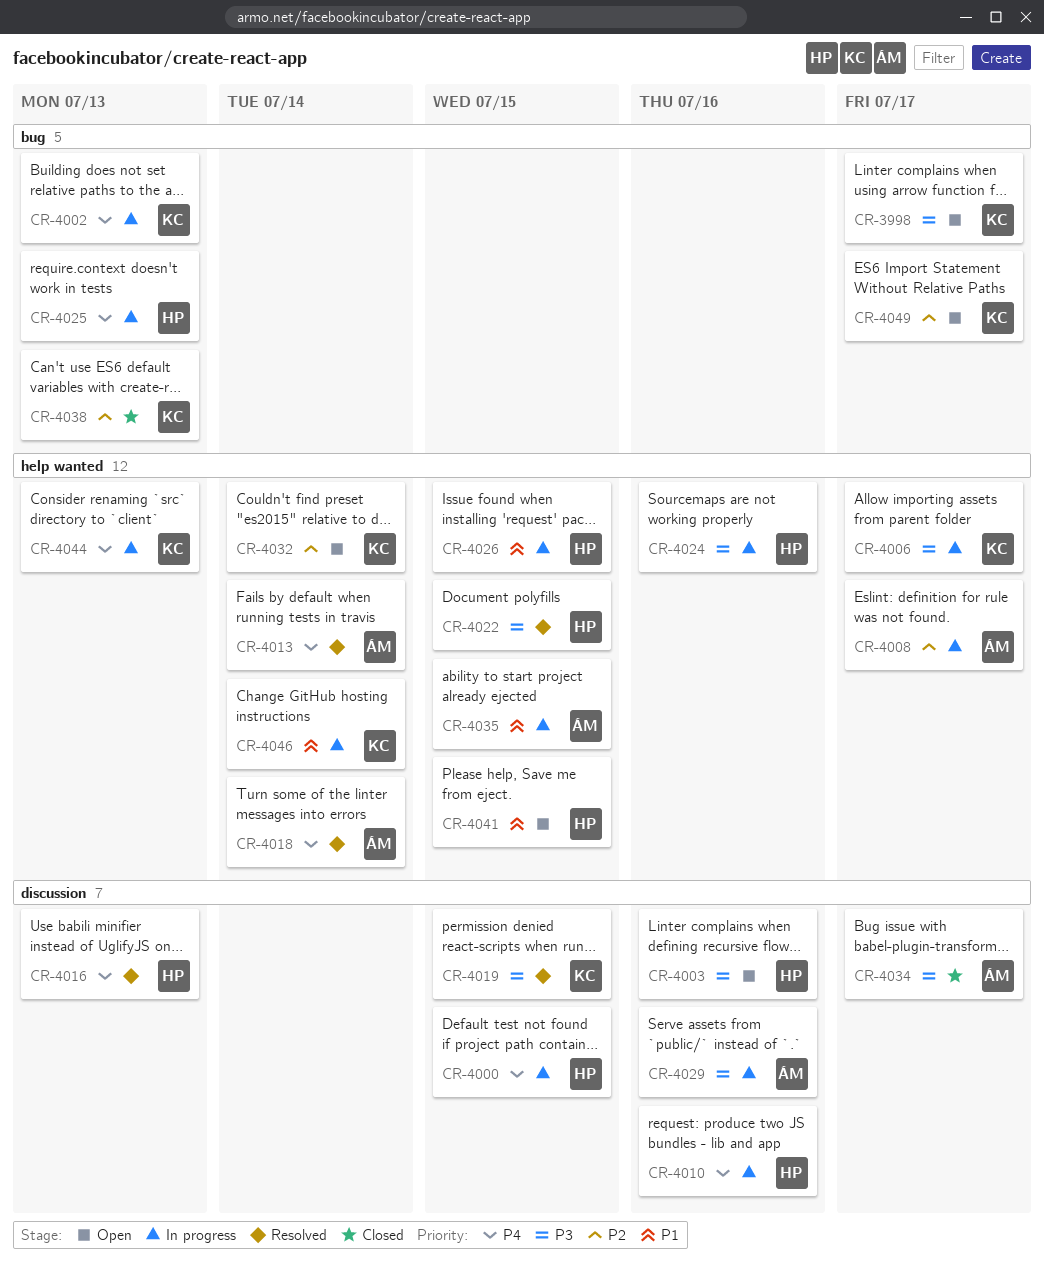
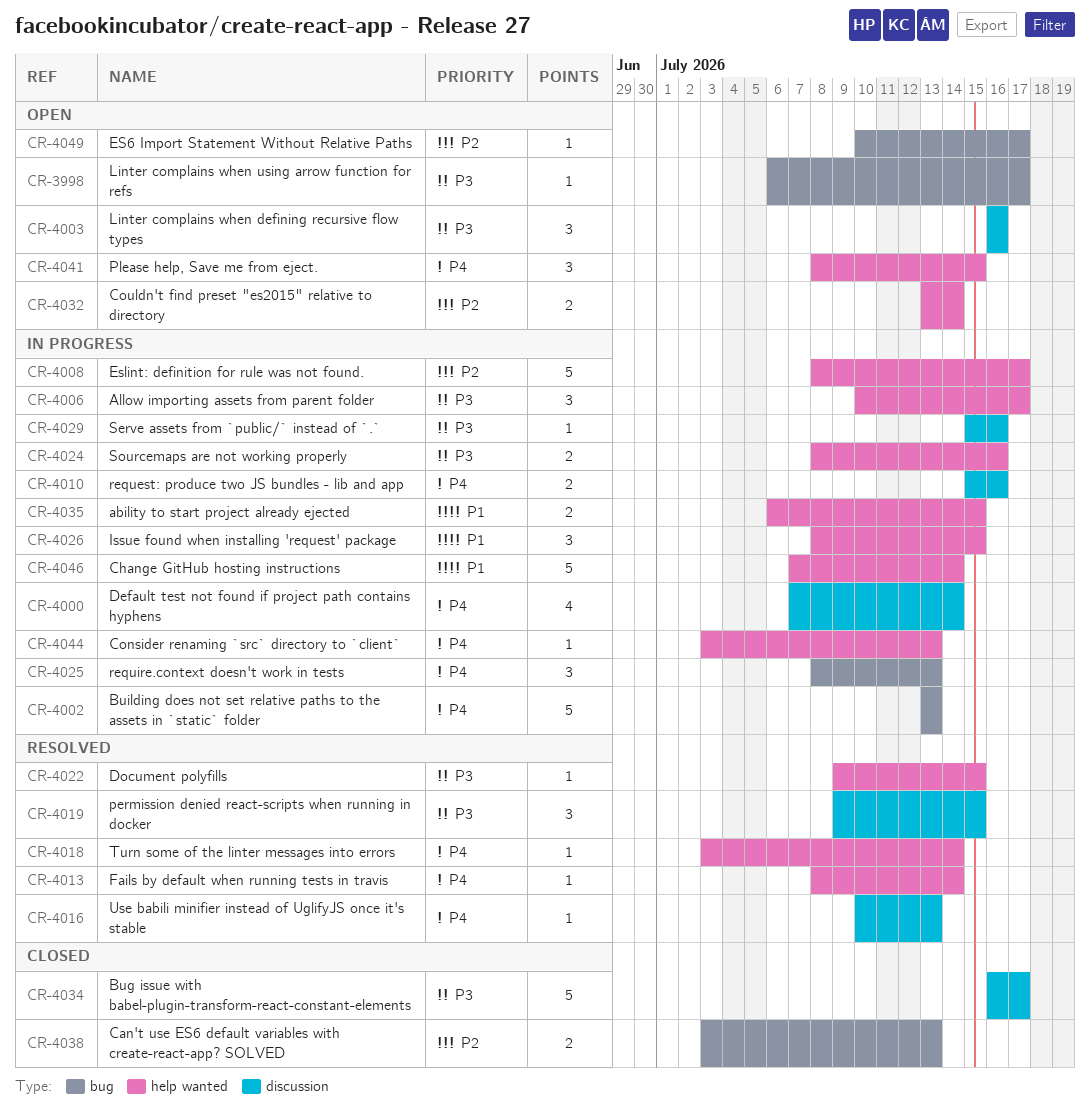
CR-4000, due: Jul 15 -> Jul 14
CR-4041, priority: P1 -> P4

